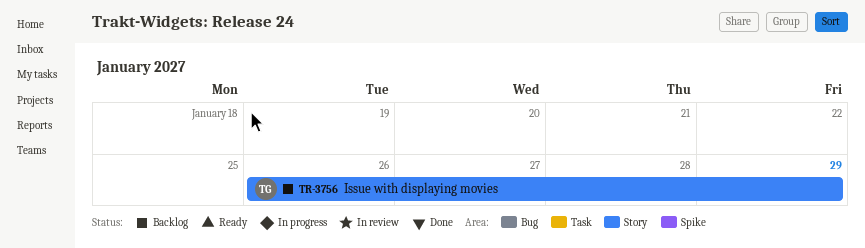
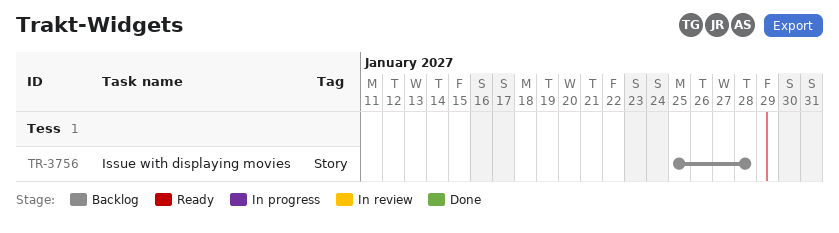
TR-3756, start: Jan 26 -> Jan 25
TR-3756, due: Jan 29 -> Jan 28

